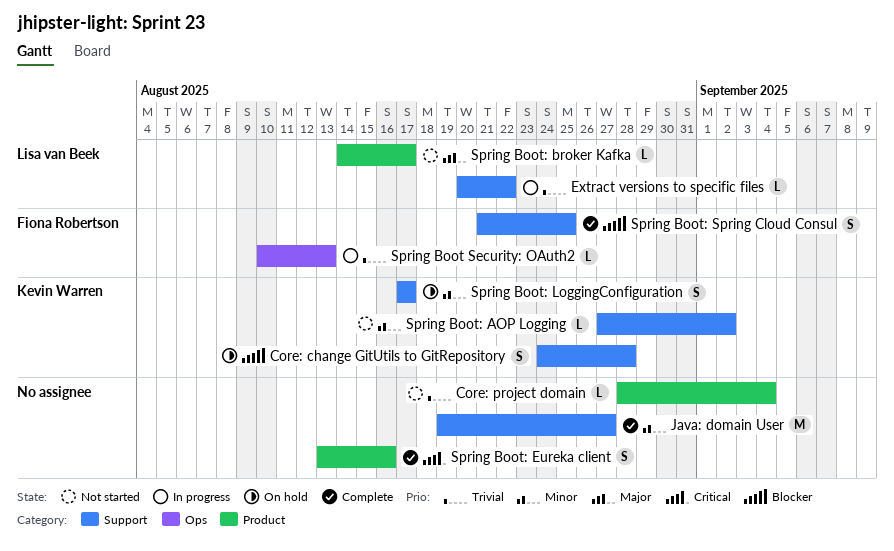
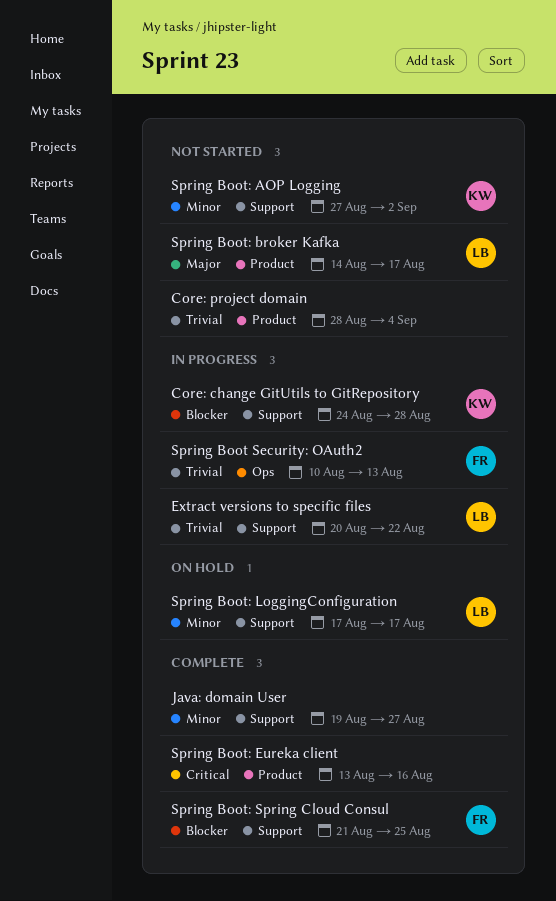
Core: change GitUtils to GitRepository, status: On hold -> In progress
Spring Boot: LoggingConfiguration, owner: Kevin Warren -> Lisa van Beek

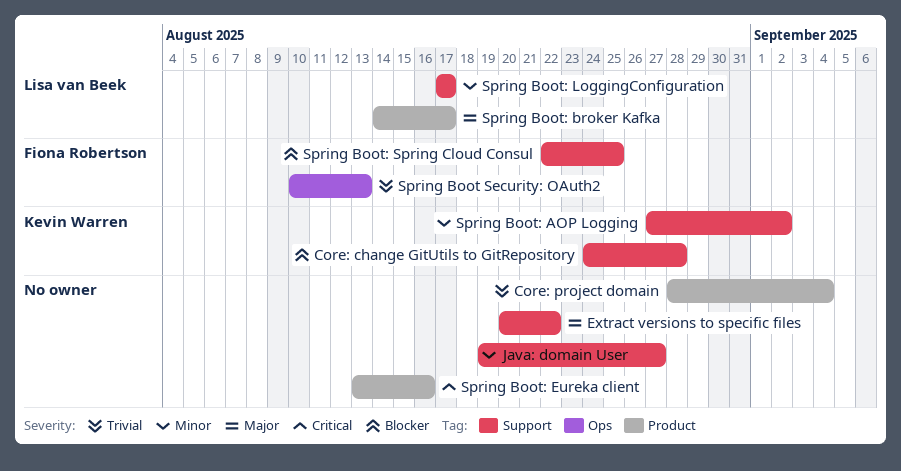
Extract versions to specific files, owner: Lisa van Beek -> none
Extract versions to specific files, priority: Trivial -> Major
Spring Boot: Spring Cloud Consul, start: Aug 21 -> Aug 22

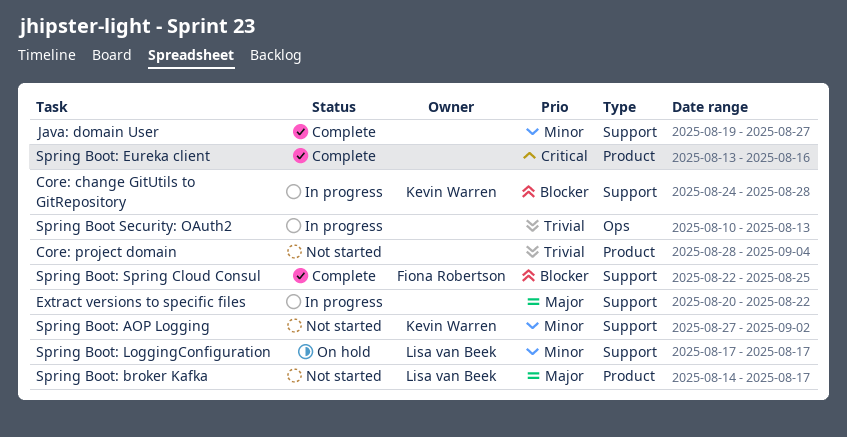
Spring Boot Security: OAuth2, owner: Fiona Robertson -> none

